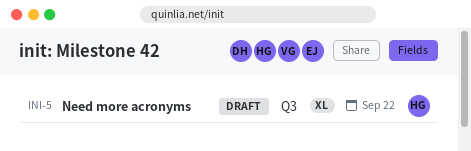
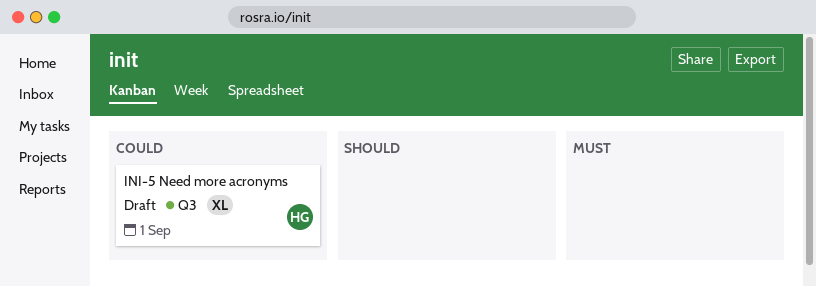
INI-5, due: Sep 22 -> Sep 1

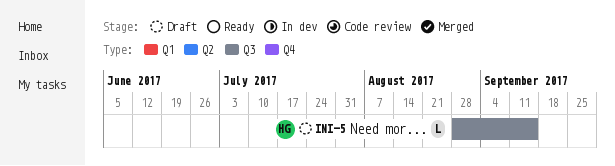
INI-5, estimate: XL -> L
INI-5, due: Sep 1 -> Sep 15

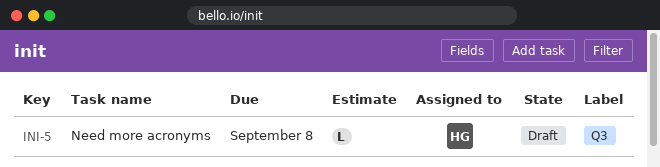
INI-5, due: Sep 15 -> Sep 8

